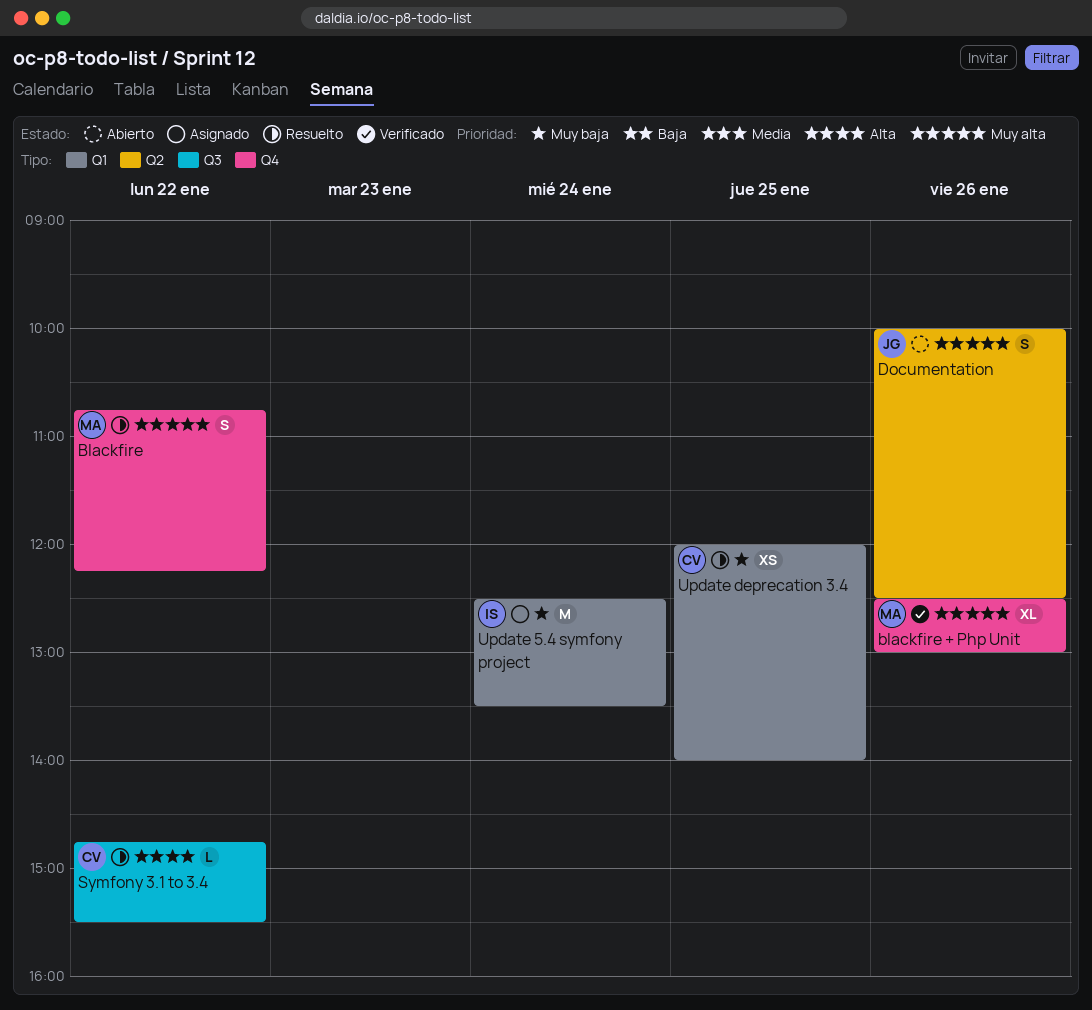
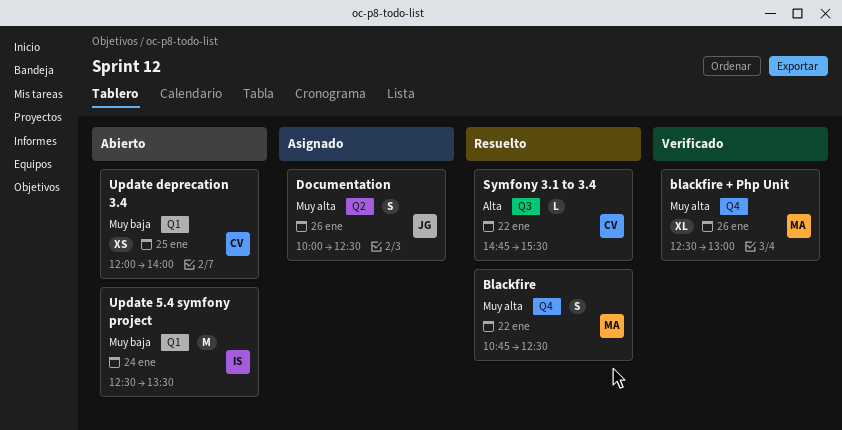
Blackfire, ends: 12:15 -> 12:30
Documentation, status: Abierto -> Asignado
Update 5.4 symfony project, status: Asignado -> Abierto
Update deprecation 3.4, status: Resuelto -> Abierto

